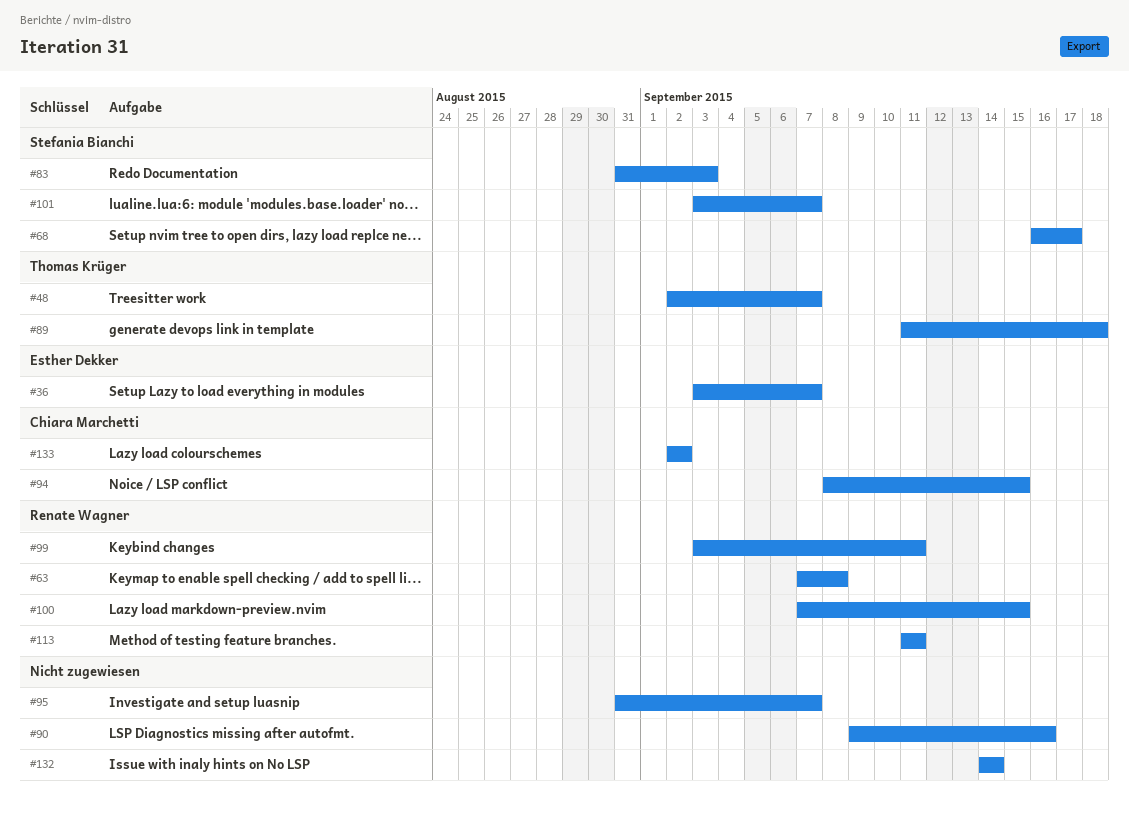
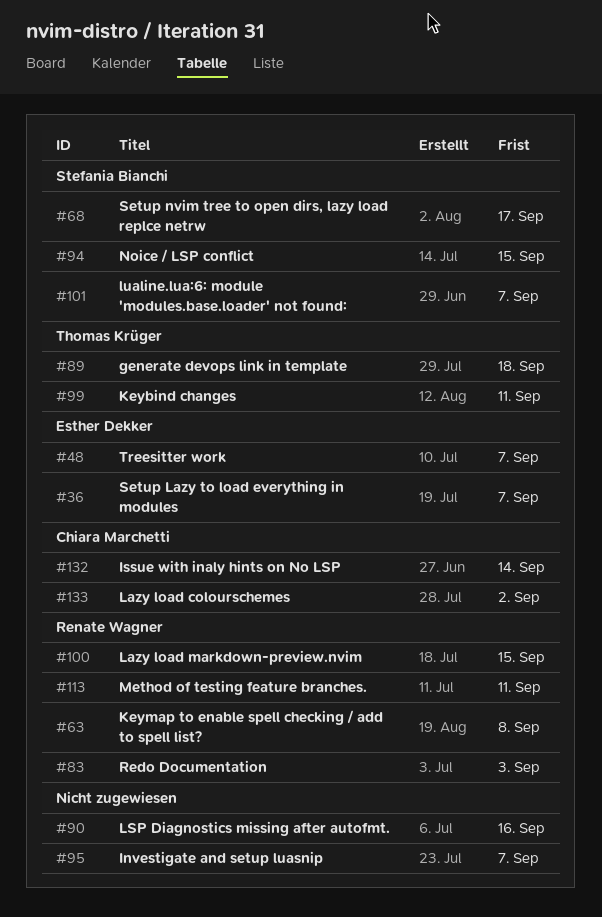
#48, owner: Thomas Krüger -> Esther Dekker
#83, owner: Stefania Bianchi -> Renate Wagner
#94, owner: Chiara Marchetti -> Stefania Bianchi
#99, owner: Renate Wagner -> Thomas Krüger
#132, owner: none -> Chiara Marchetti

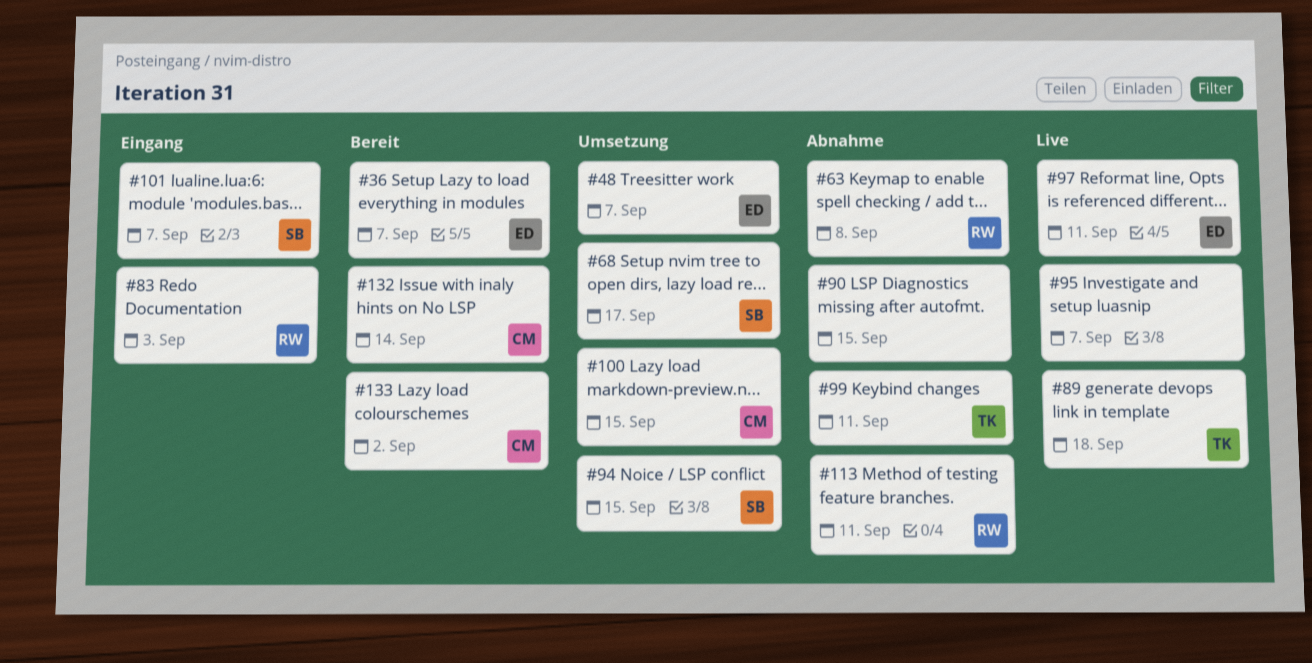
#90, due: Sep 16 -> Sep 15
#97: none -> present
#100, owner: Renate Wagner -> Chiara Marchetti

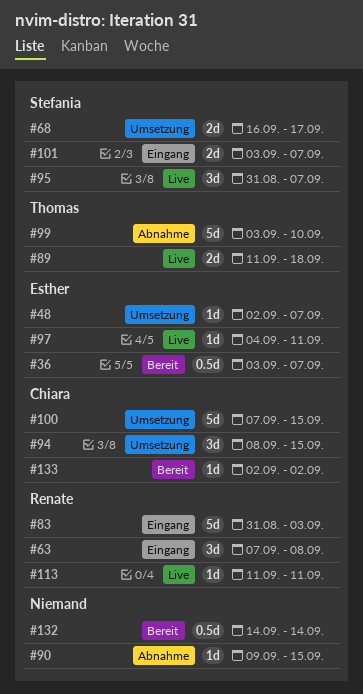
#63, status: Abnahme -> Eingang
#94, owner: Stefania -> Chiara
#95, owner: none -> Stefania
#99, due: Sep 11 -> Sep 10
#113, status: Abnahme -> Live
#132, owner: Chiara -> none

